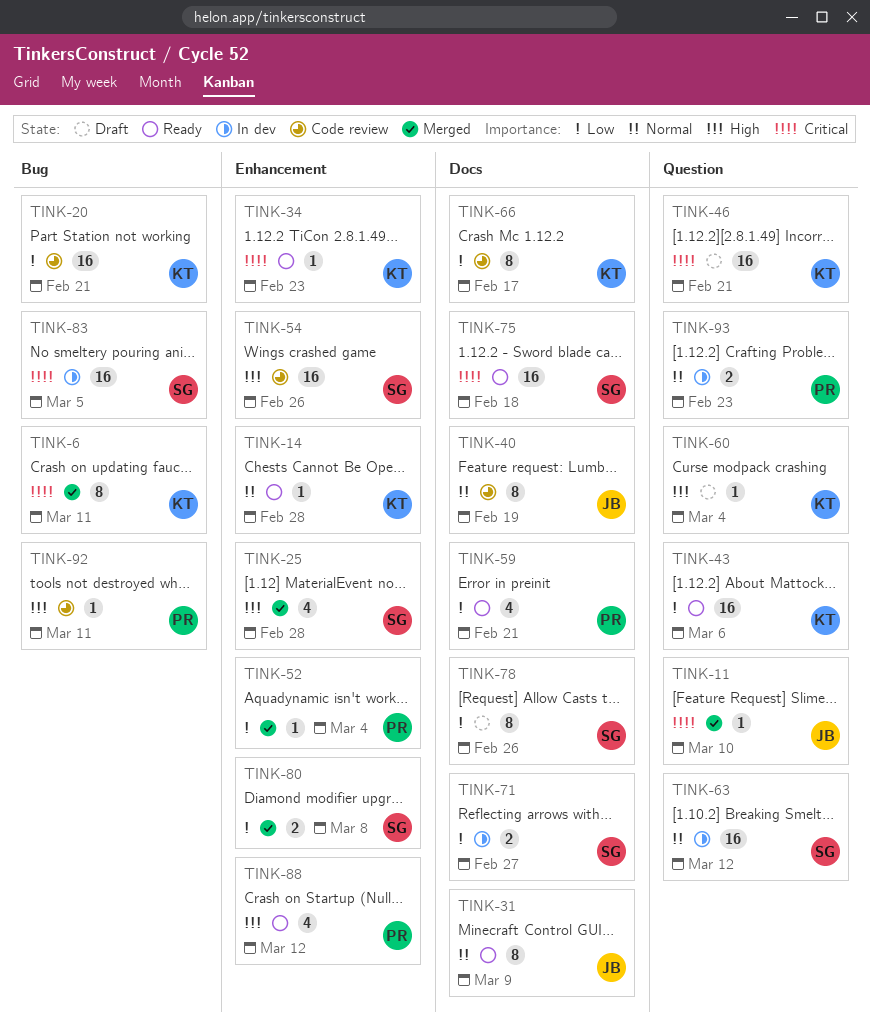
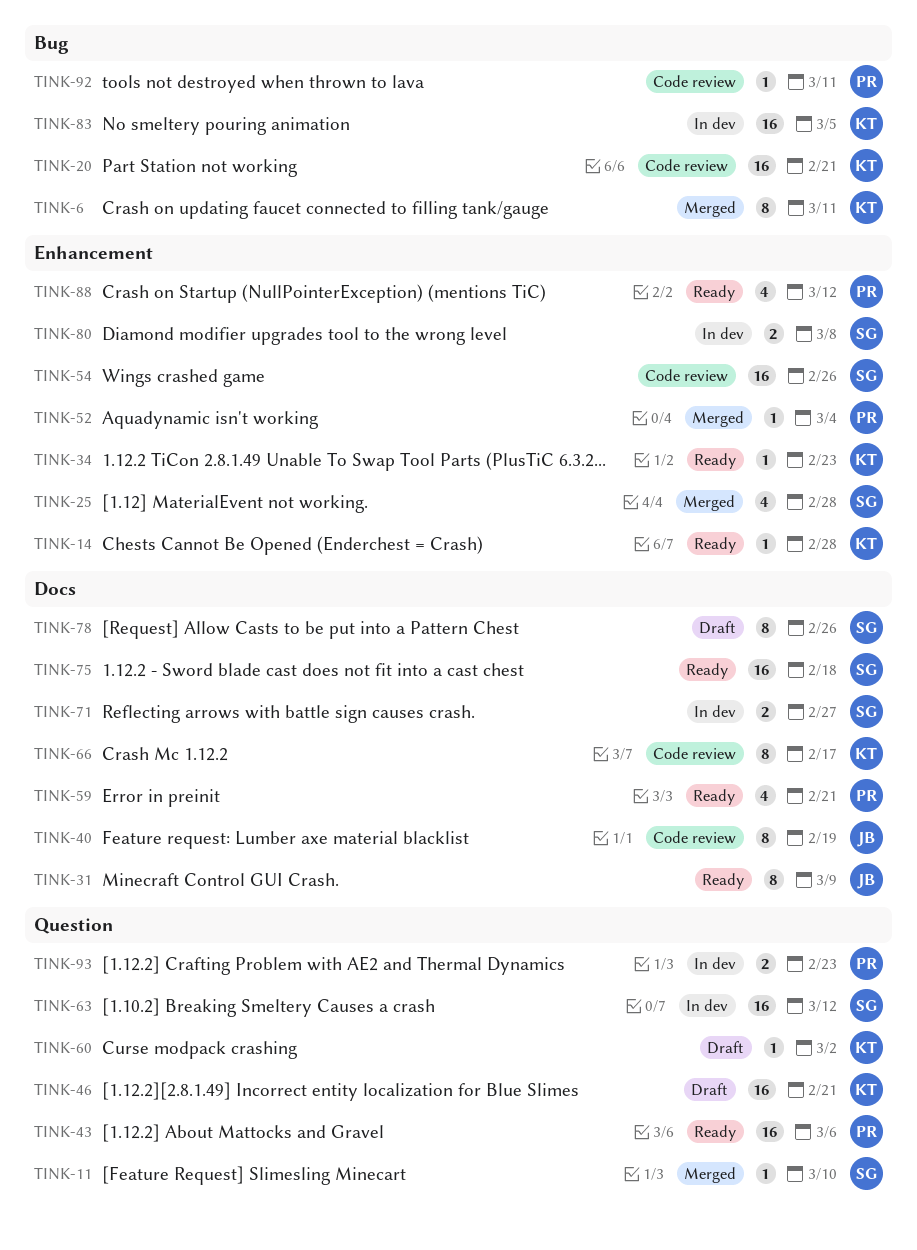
TINK-11, owner: JB -> SG
TINK-43, owner: KT -> PR
TINK-60, due: Mar 4 -> Mar 2
TINK-80, status: Merged -> In dev
TINK-83, owner: SG -> KT

